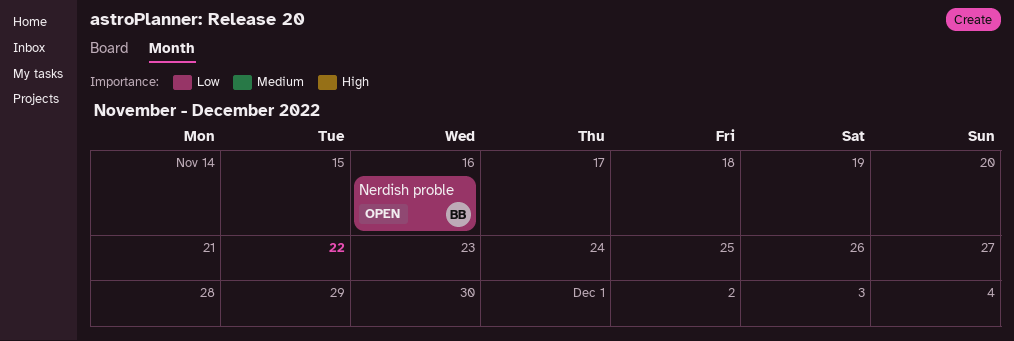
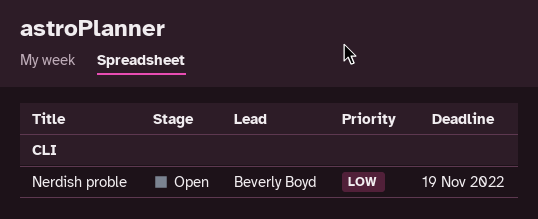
Nerdish proble, due: Nov 16 -> Nov 19

